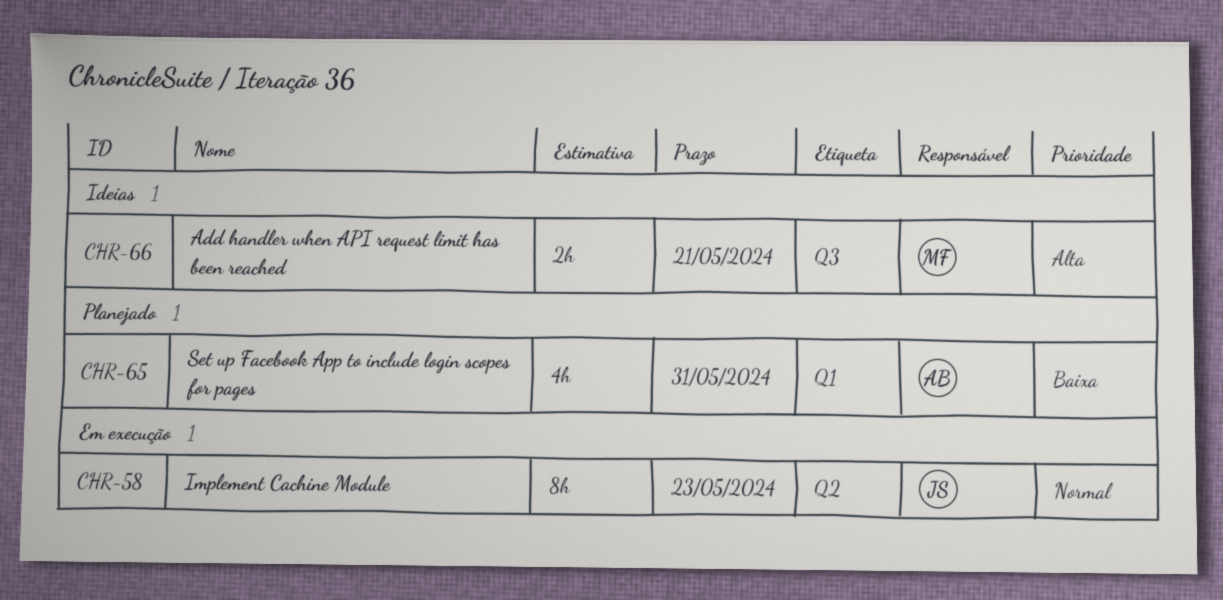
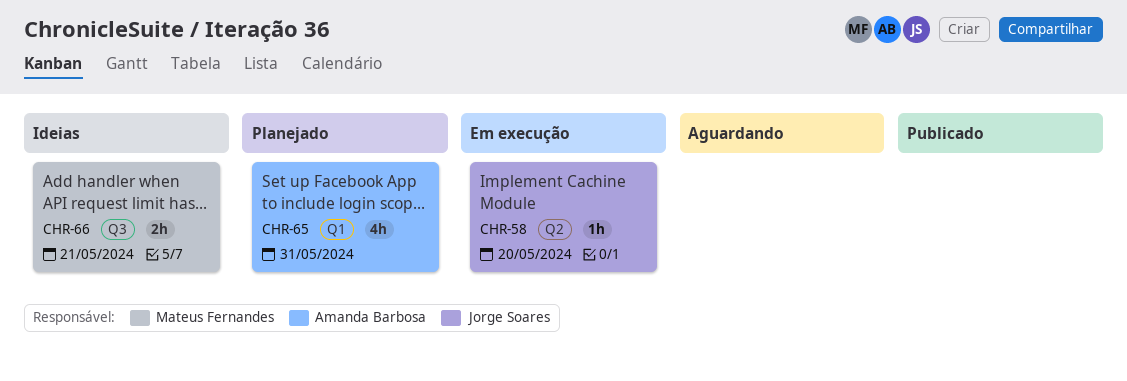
CHR-58, estimate: 8h -> 1h
CHR-58, due: May 23 -> May 20

